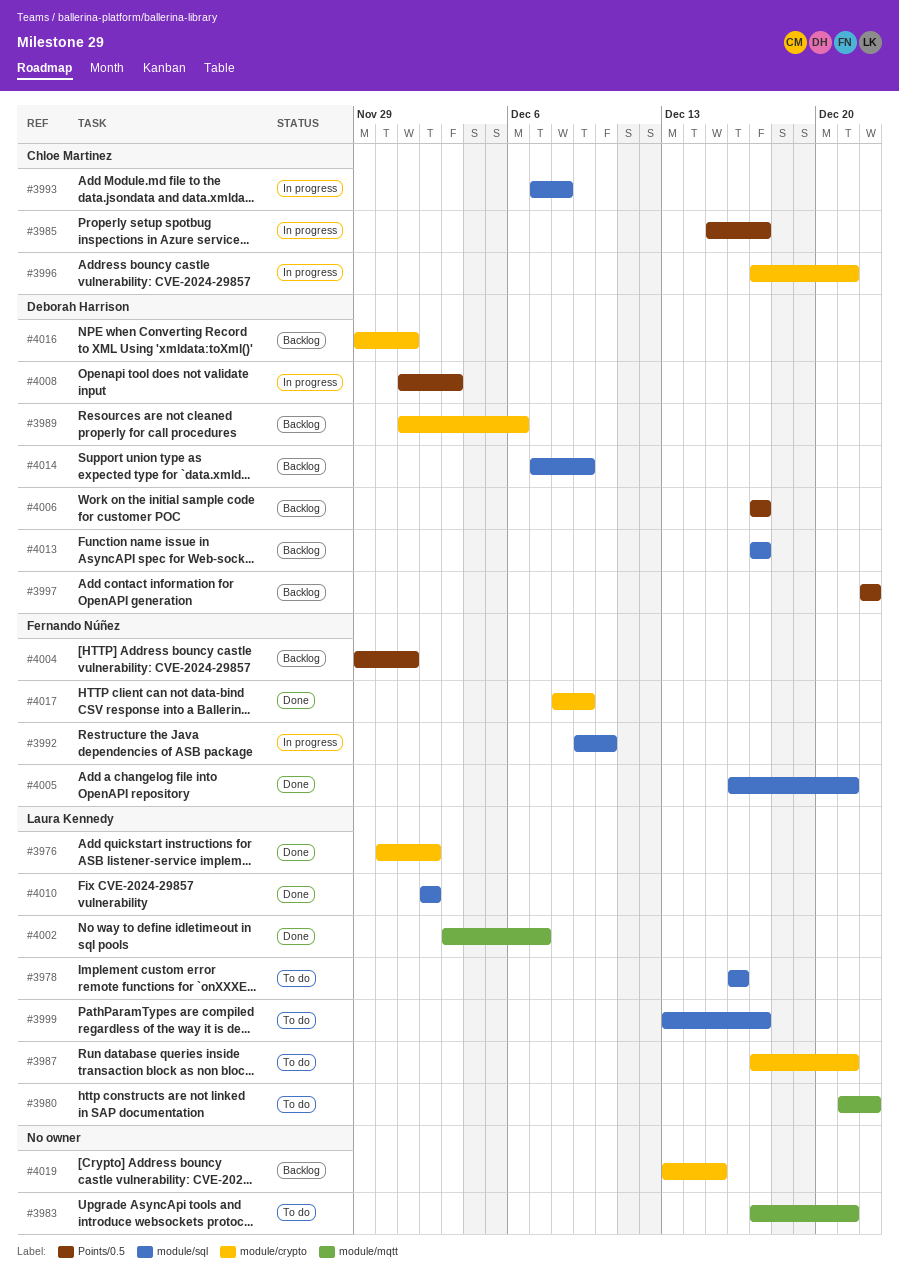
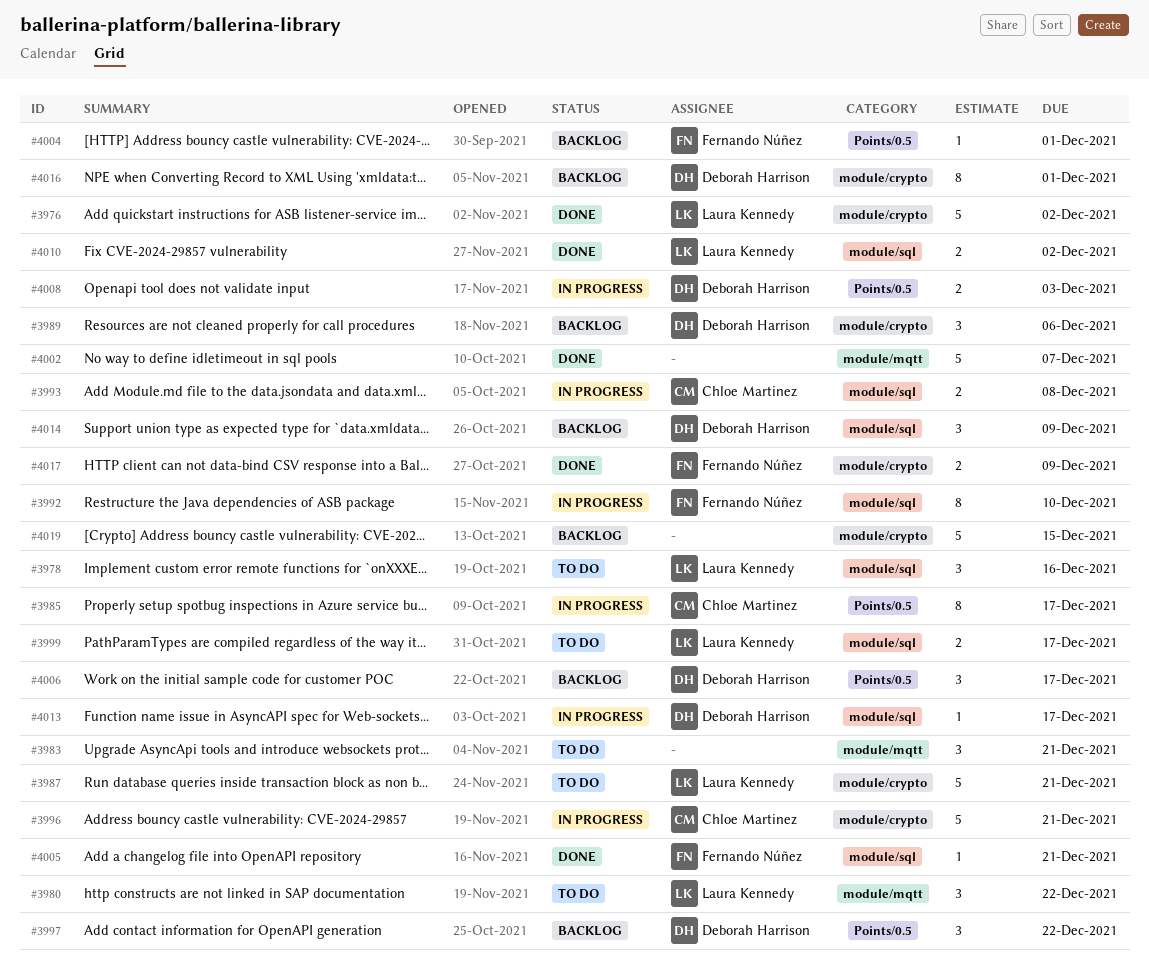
#4002, owner: Laura Kennedy -> none
#4013, status: Backlog -> In progress

